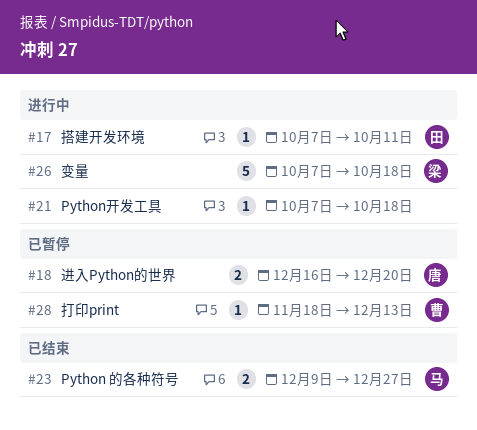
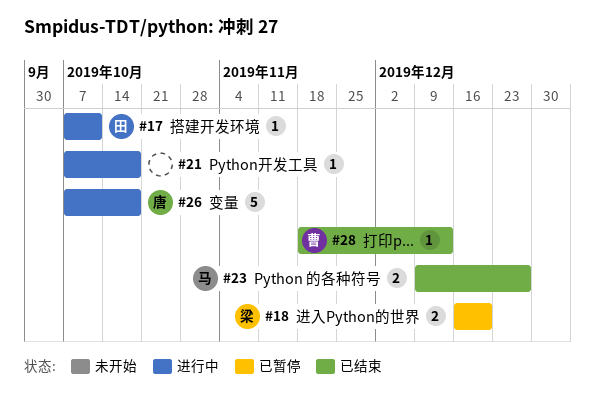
#18, owner: 唐 -> 梁
#26, owner: 梁 -> 唐
#28, status: 已暂停 -> 已结束

